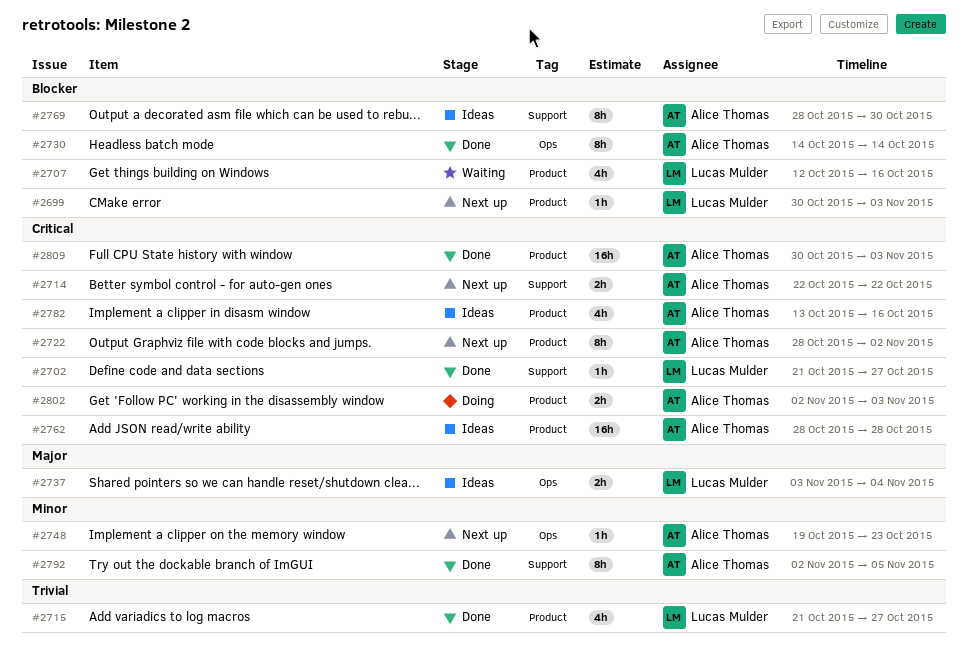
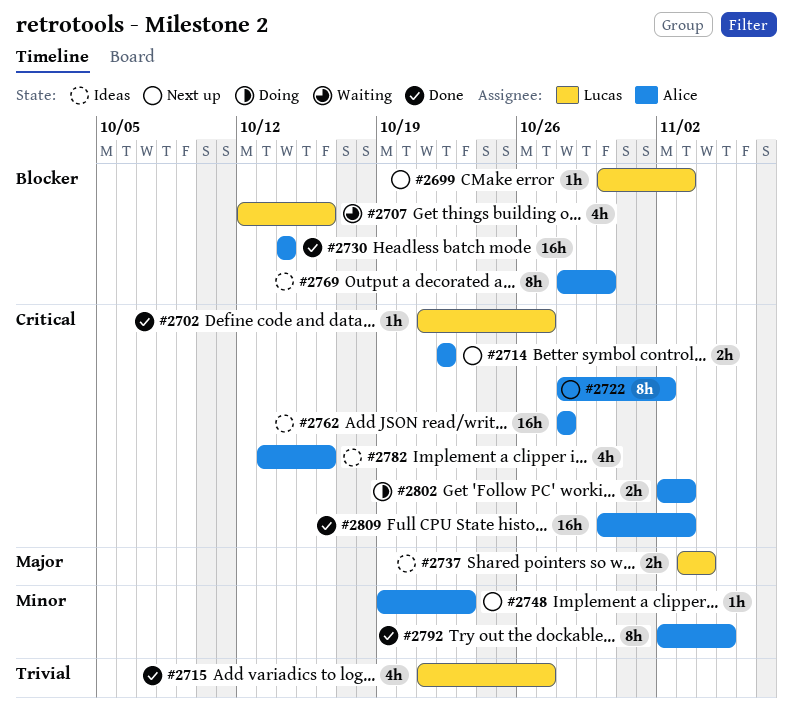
#2730, estimate: 8h -> 16h

